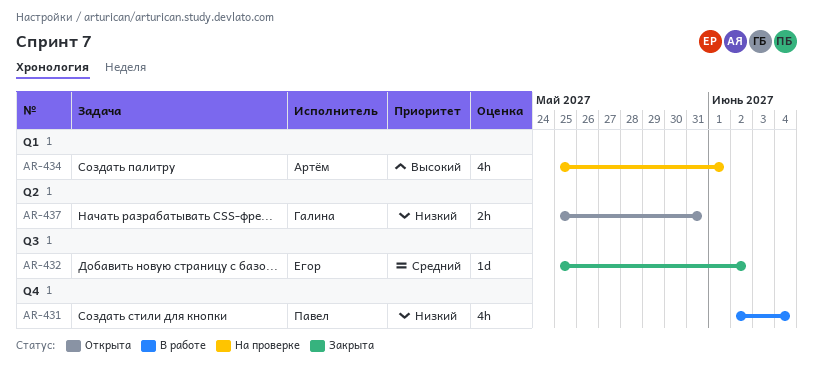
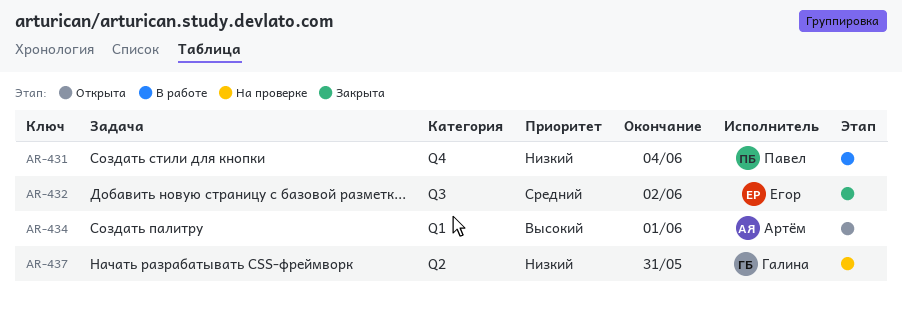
AR-434, status: На проверке -> Открыта
AR-437, status: Открыта -> На проверке

